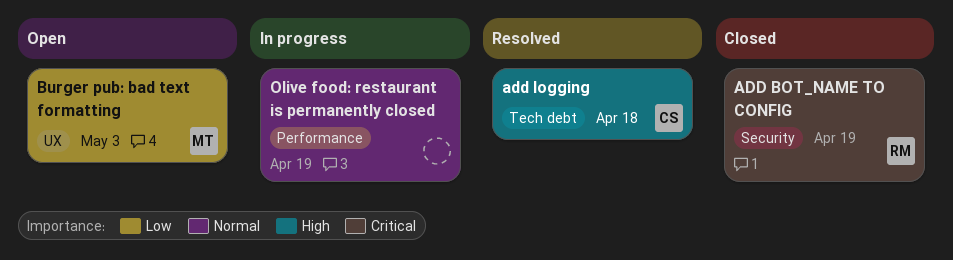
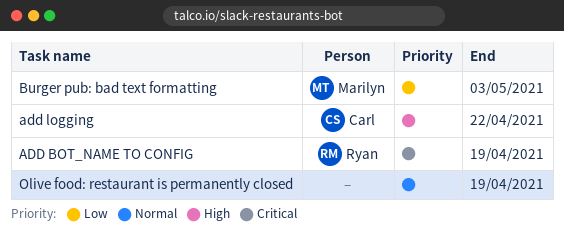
add logging, due: Apr 18 -> Apr 22

